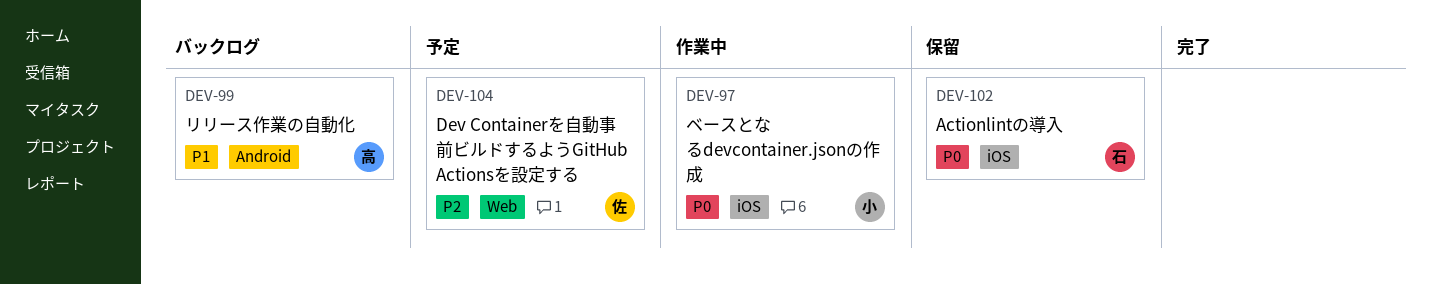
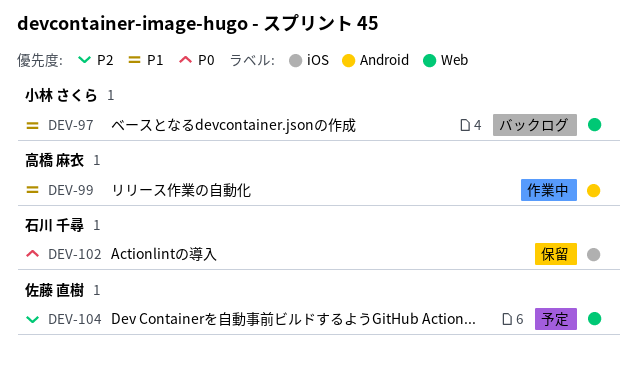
DEV-97, status: 作業中 -> バックログ
DEV-97, priority: P0 -> P1
DEV-97, label: iOS -> Web
DEV-99, status: バックログ -> 作業中

